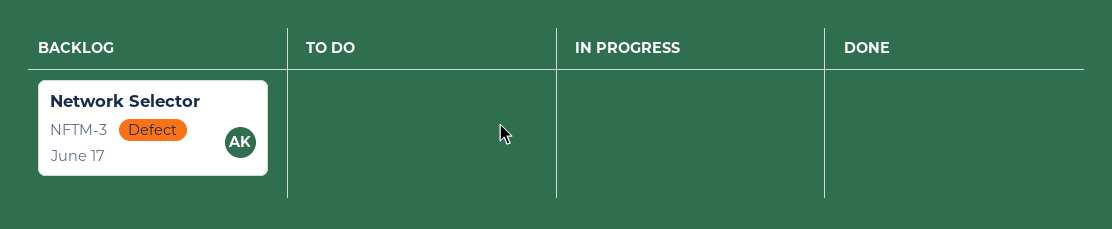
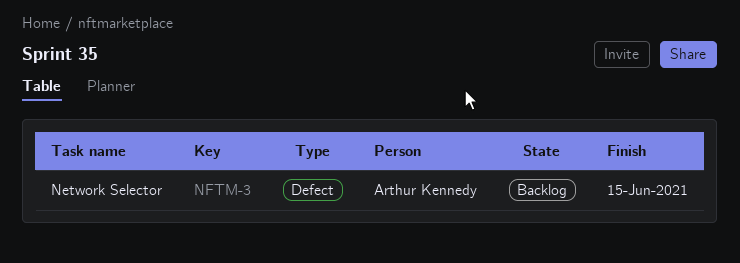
NFTM-3, due: Jun 17 -> Jun 15

